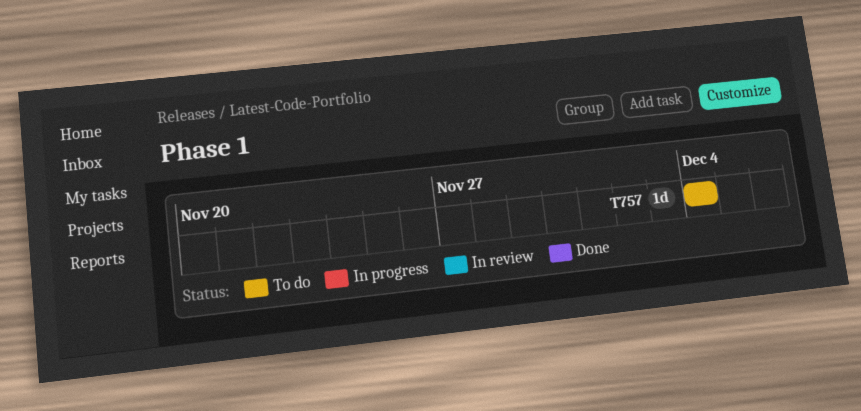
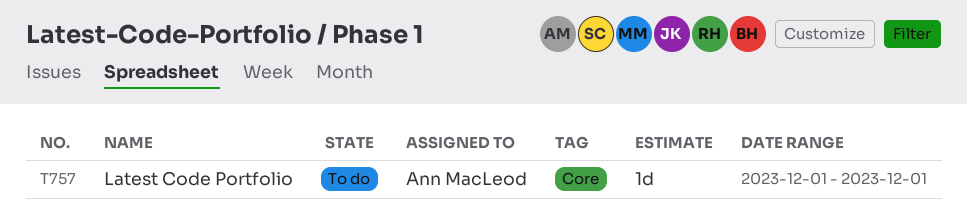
T757, start: Dec 4 -> Dec 1
T757, due: Dec 4 -> Dec 1

